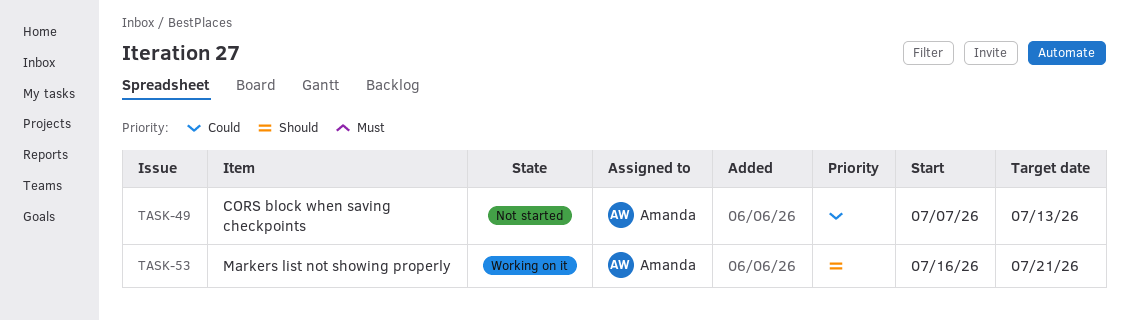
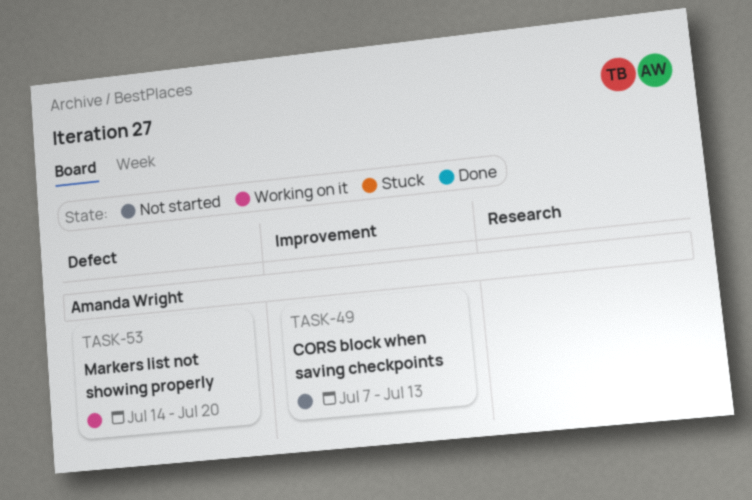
TASK-53, start: Jul 16 -> Jul 14
TASK-53, due: Jul 21 -> Jul 20

